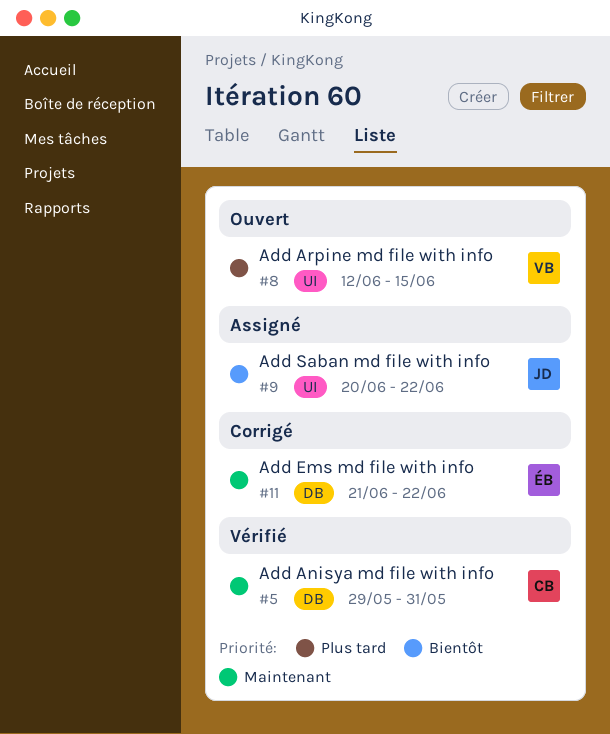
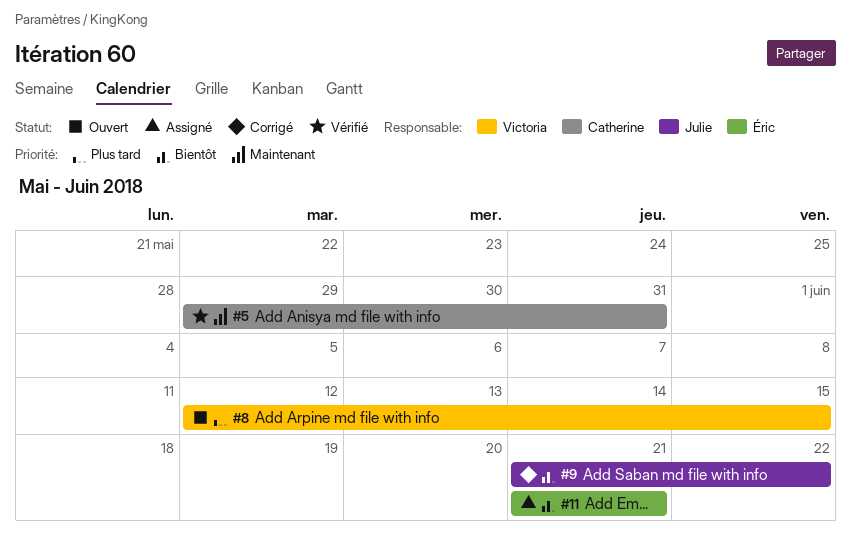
#9, status: Assigné -> Corrigé
#9, start: Jun 20 -> Jun 21
#11, status: Corrigé -> Assigné
#11, priority: Maintenant -> Bientôt
#11, due: Jun 22 -> Jun 21

